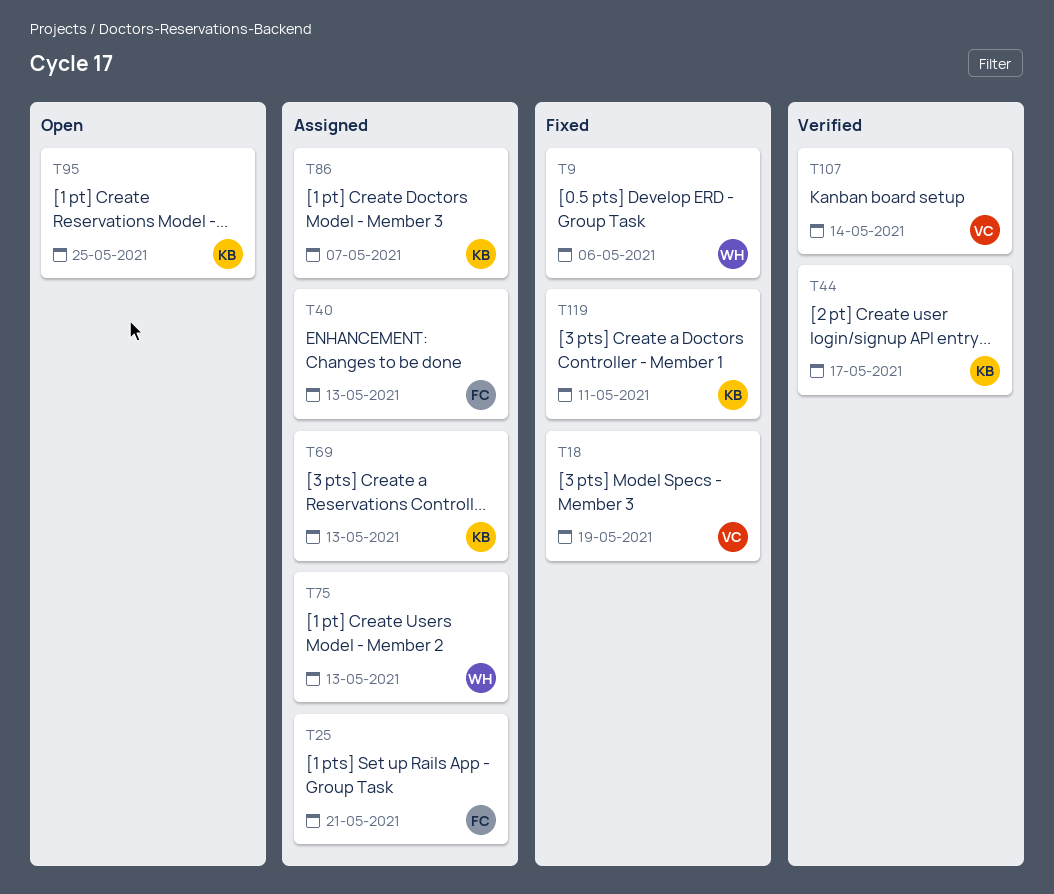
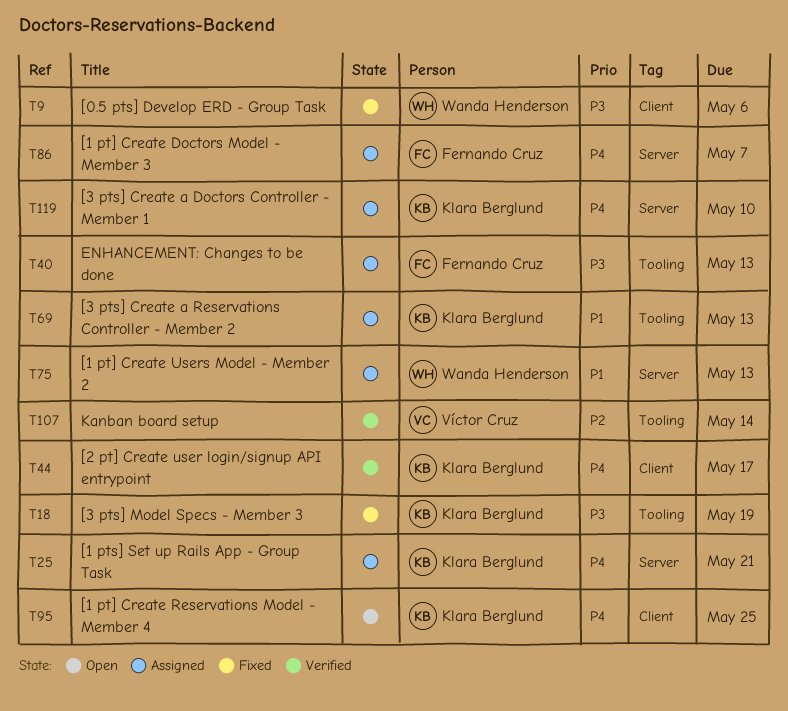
T18, owner: Víctor Cruz -> Klara Berglund
T25, owner: Fernando Cruz -> Klara Berglund
T86, owner: Klara Berglund -> Fernando Cruz
T119, status: Fixed -> Assigned
T119, due: May 11 -> May 10

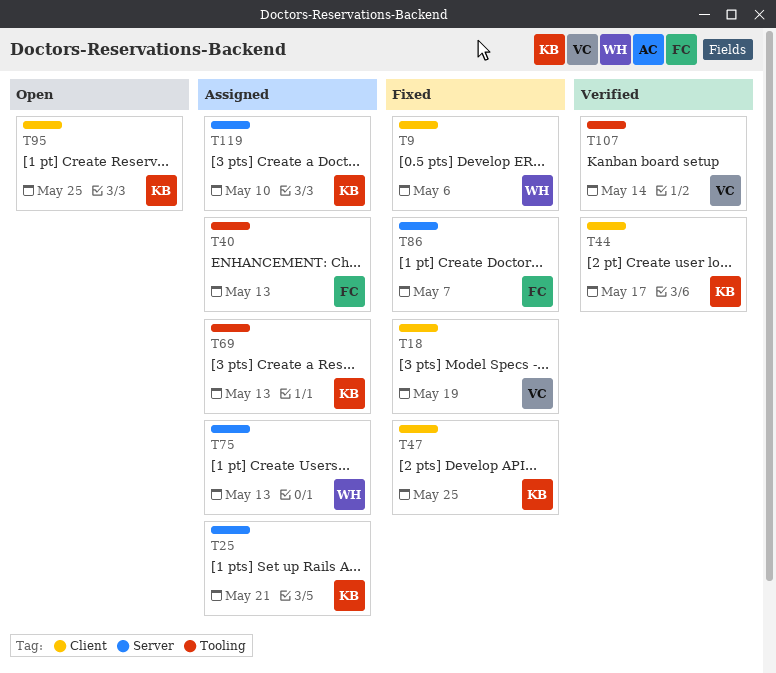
T18, owner: Klara Berglund -> Víctor Cruz
T18, label: Tooling -> Client
T47: none -> present
T86, status: Assigned -> Fixed

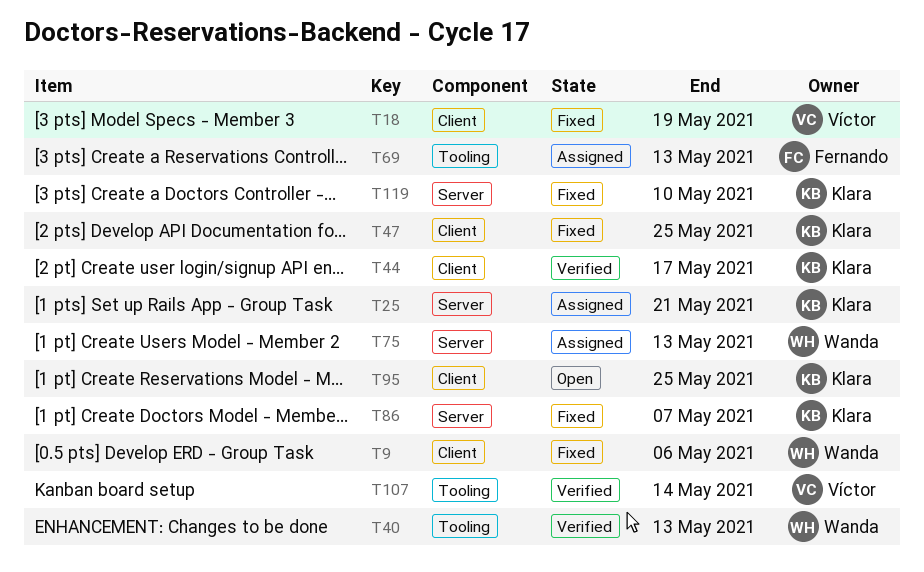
T40, status: Assigned -> Verified
T40, owner: Fernando -> Wanda
T69, owner: Klara -> Fernando
T86, owner: Fernando -> Klara
T119, status: Assigned -> Fixed

